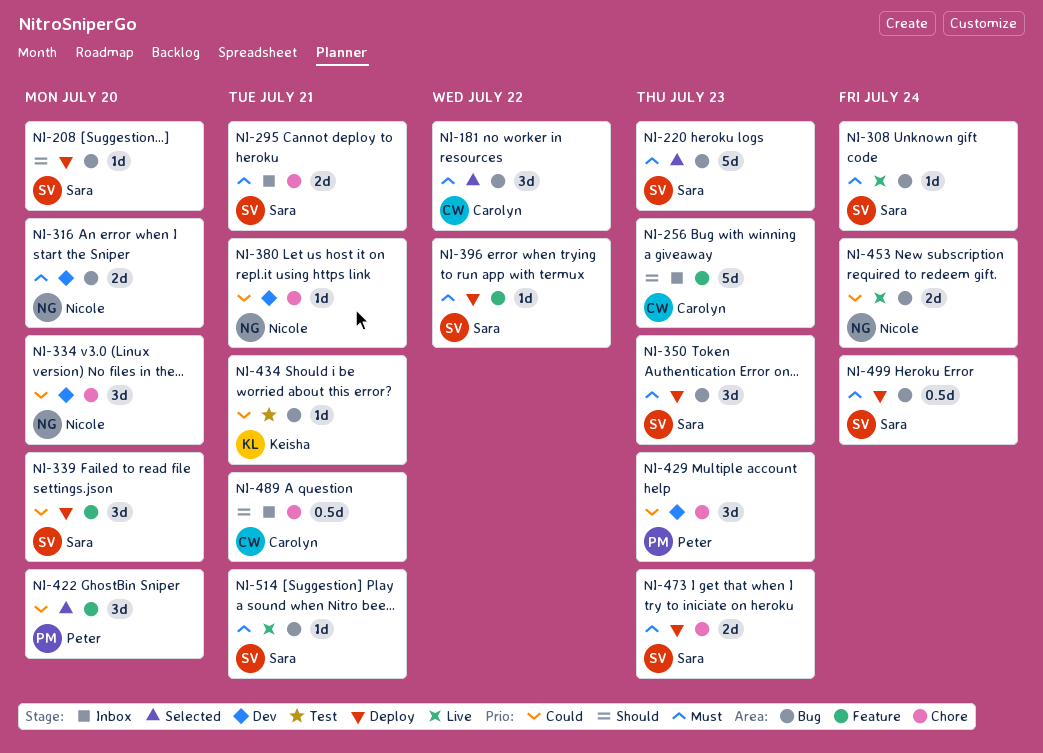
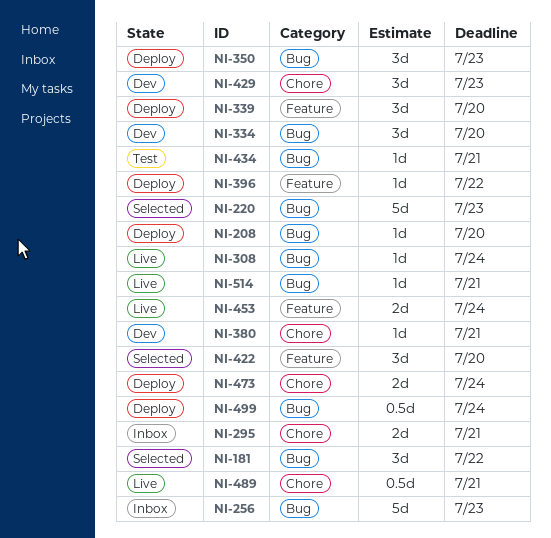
NI-256, label: Feature -> Bug
NI-316: present -> none
NI-334, label: Chore -> Bug
NI-453, label: Bug -> Feature
NI-473, due: Jul 23 -> Jul 24
NI-489, status: Inbox -> Live

